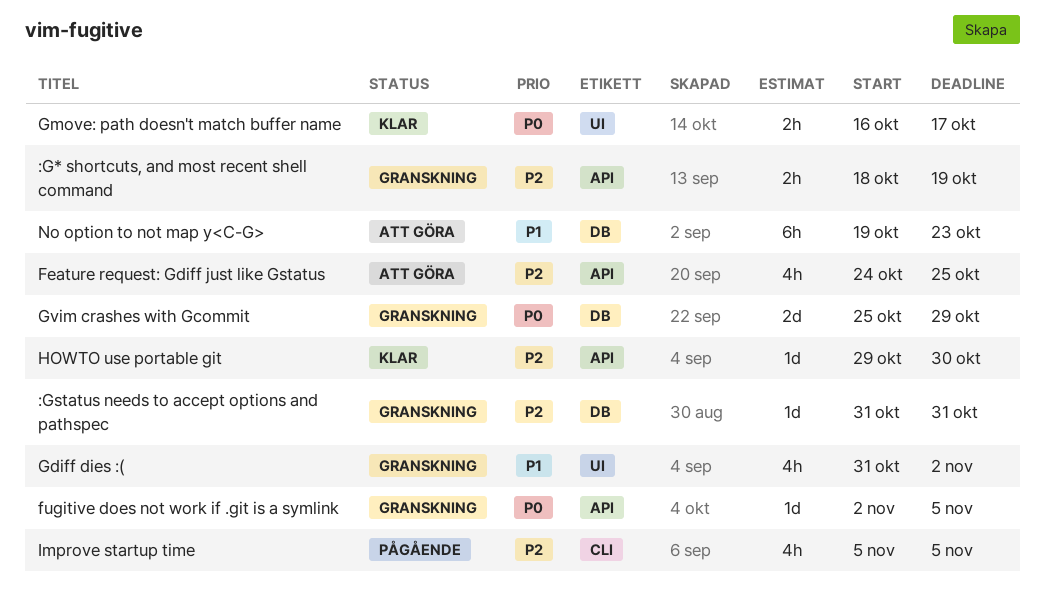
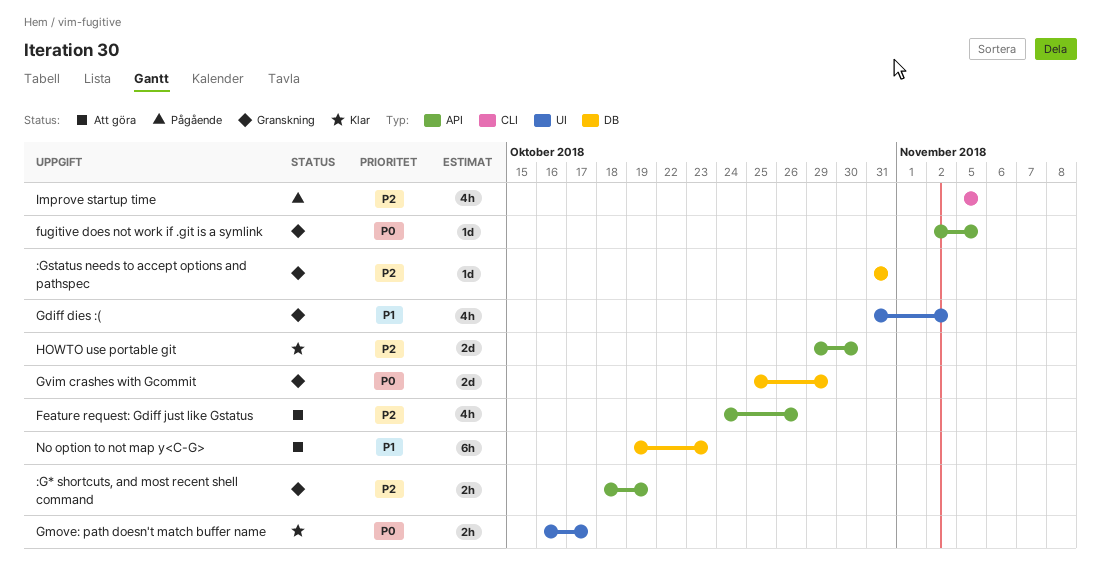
Feature request: Gdiff just like Gstatus, due: Oct 25 -> Oct 26
HOWTO use portable git, estimate: 1d -> 2d

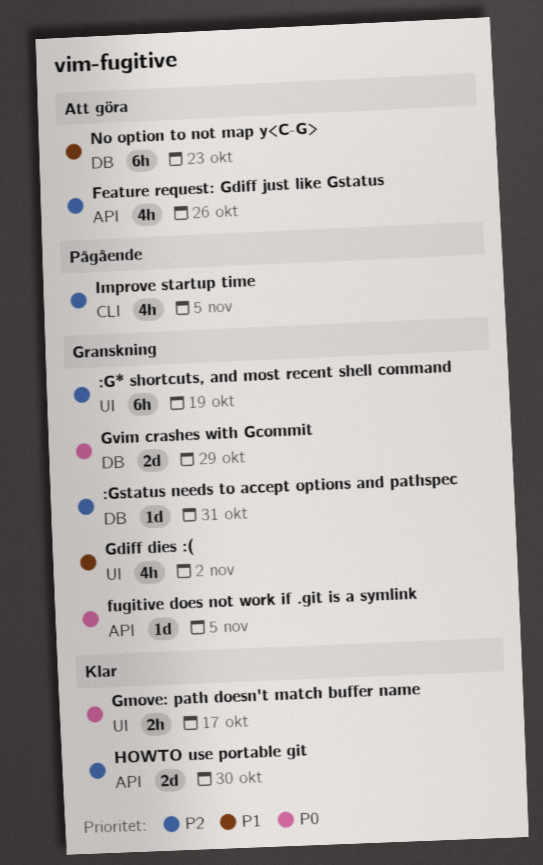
:G* shortcuts, and most recent shell command, label: API -> UI
:G* shortcuts, and most recent shell command, estimate: 2h -> 6h

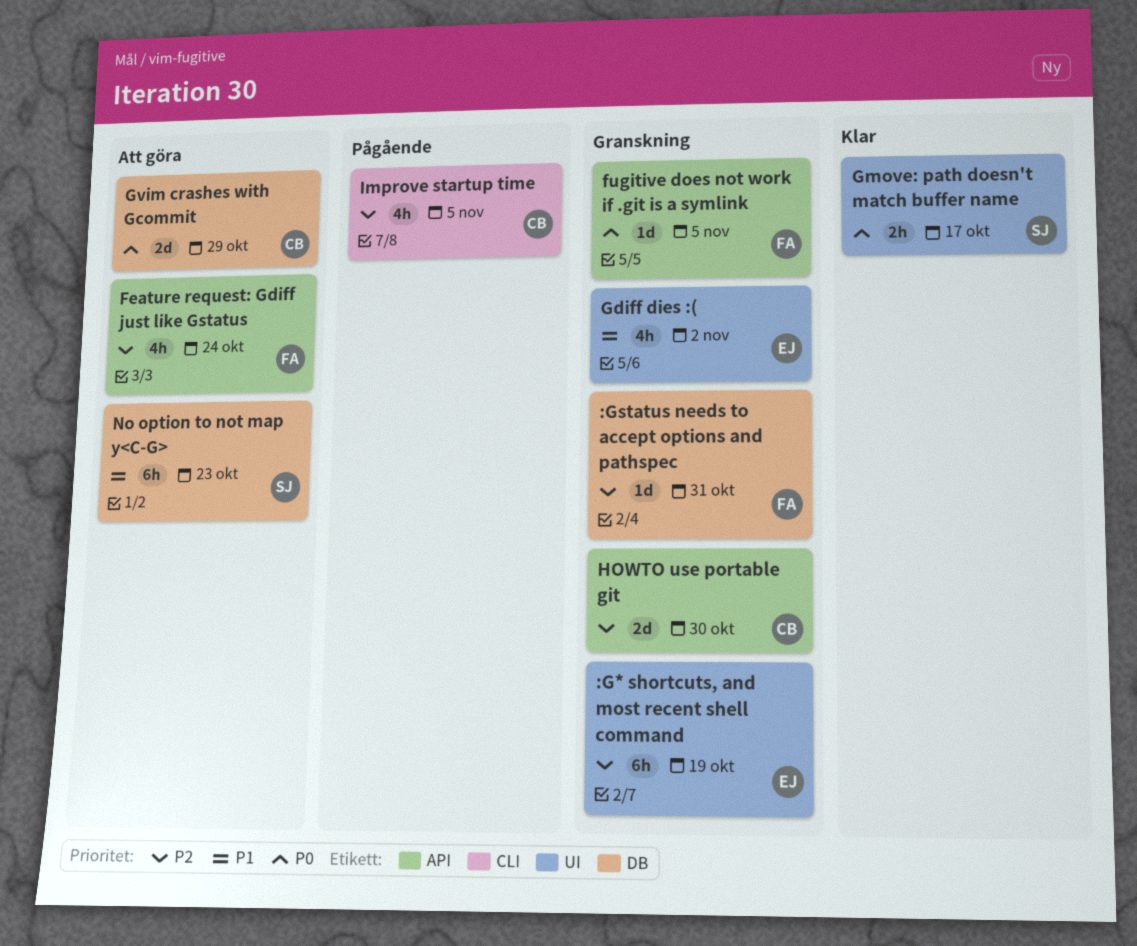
Feature request: Gdiff just like Gstatus, due: Oct 26 -> Oct 24
Gvim crashes with Gcommit, status: Granskning -> Att göra
HOWTO use portable git, status: Klar -> Granskning

